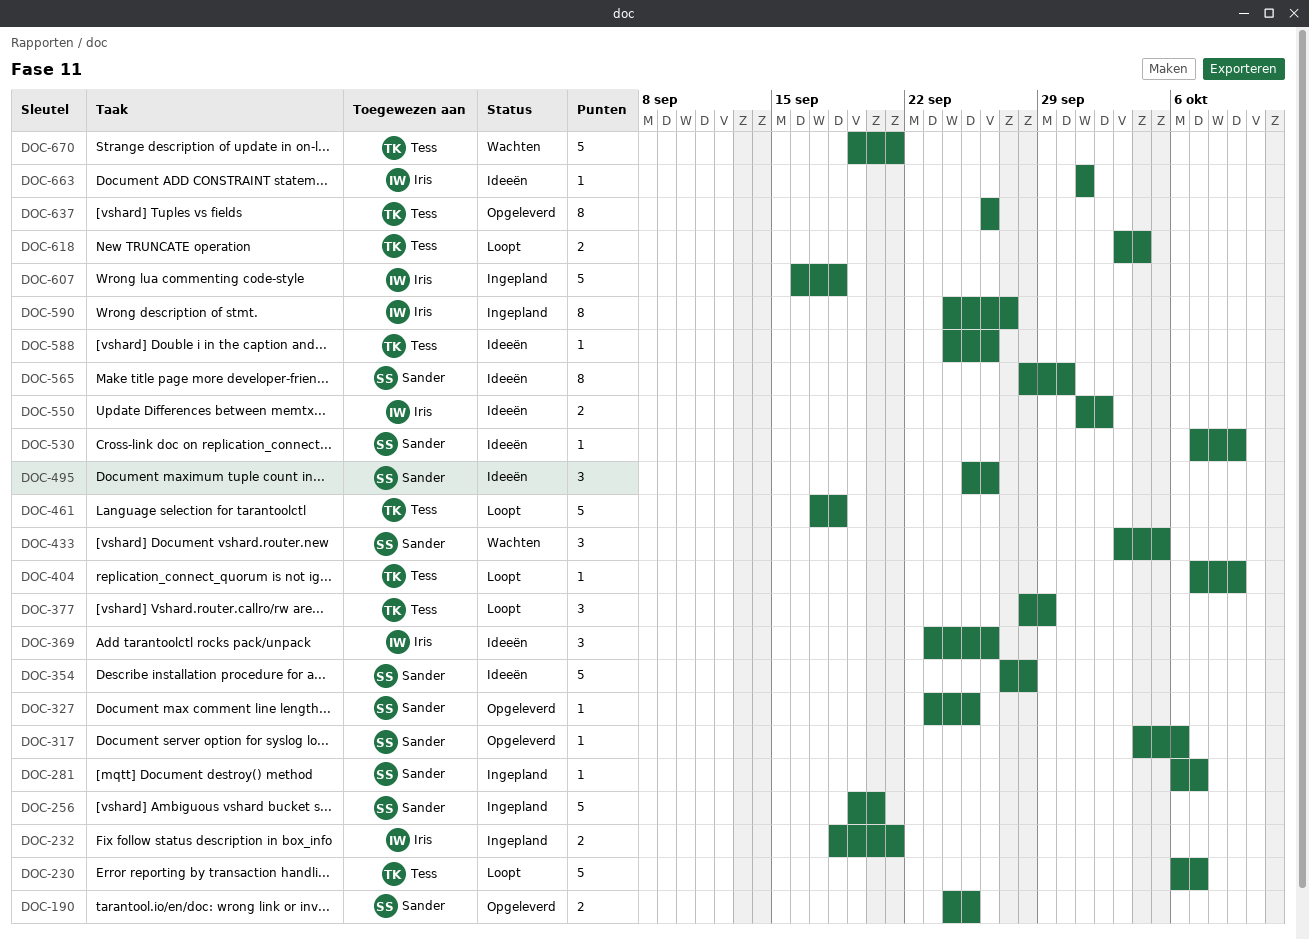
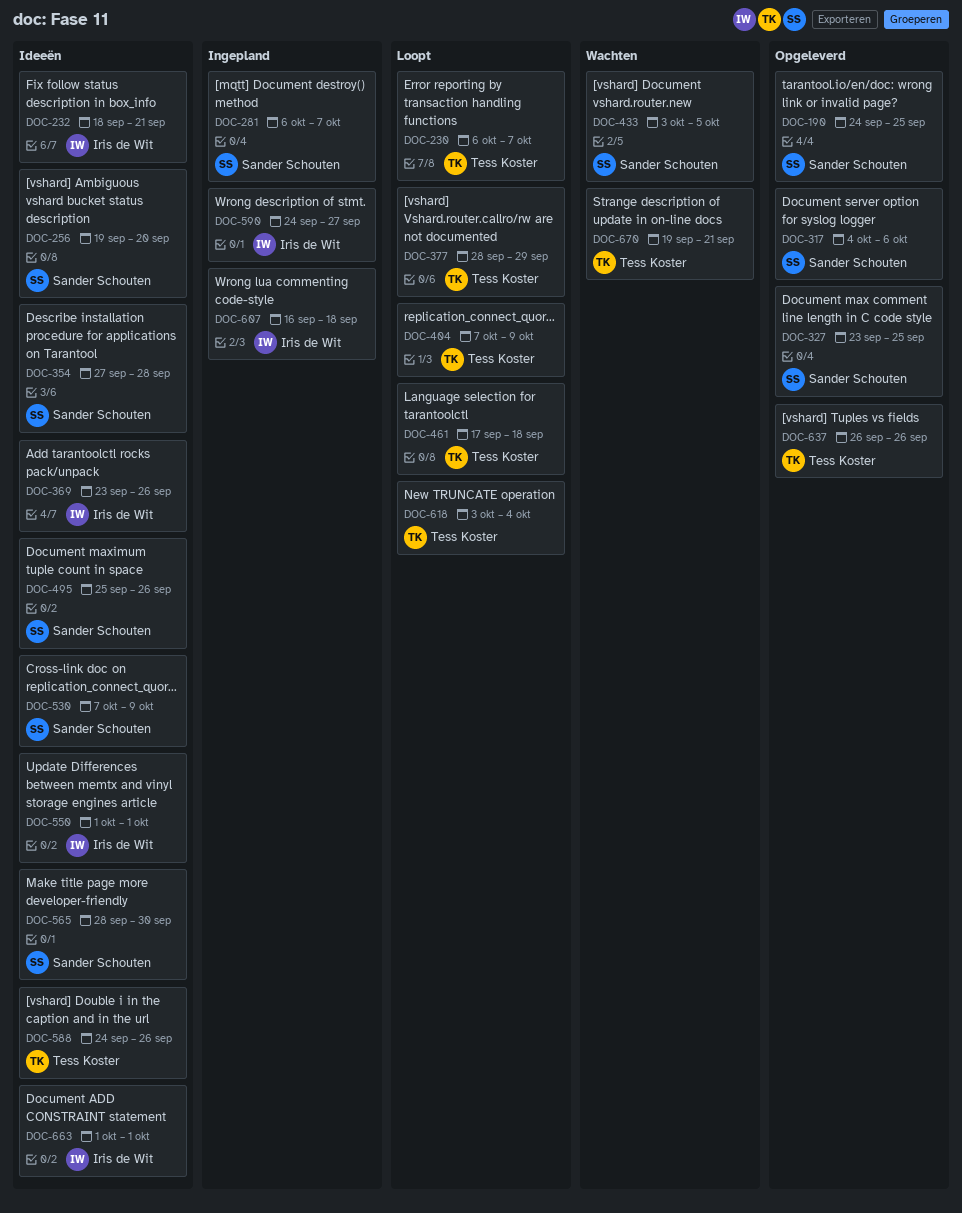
DOC-232, status: Ingepland -> Ideeën
DOC-256, status: Ingepland -> Ideeën
DOC-550, due: Oct 2 -> Oct 1

